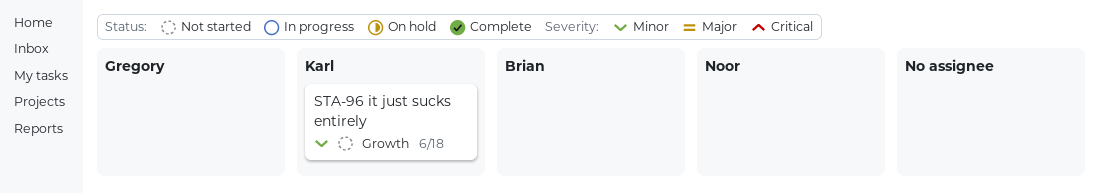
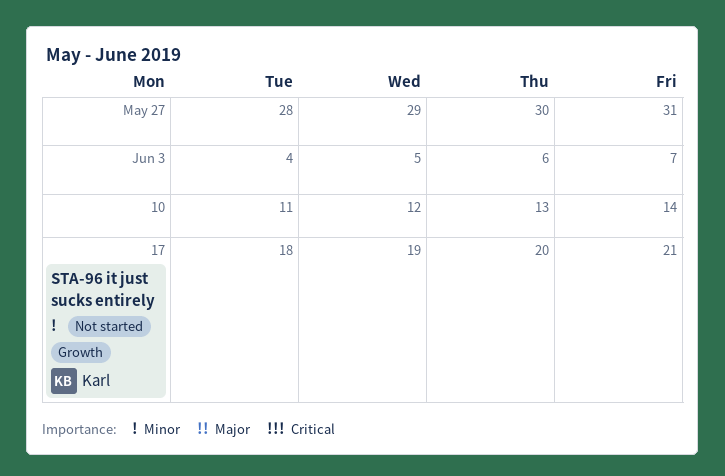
STA-96, due: Jun 18 -> Jun 17

